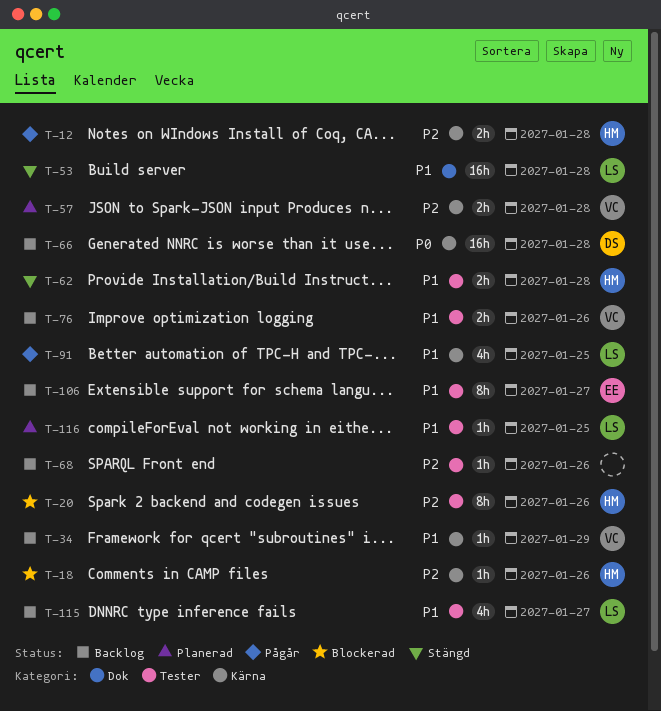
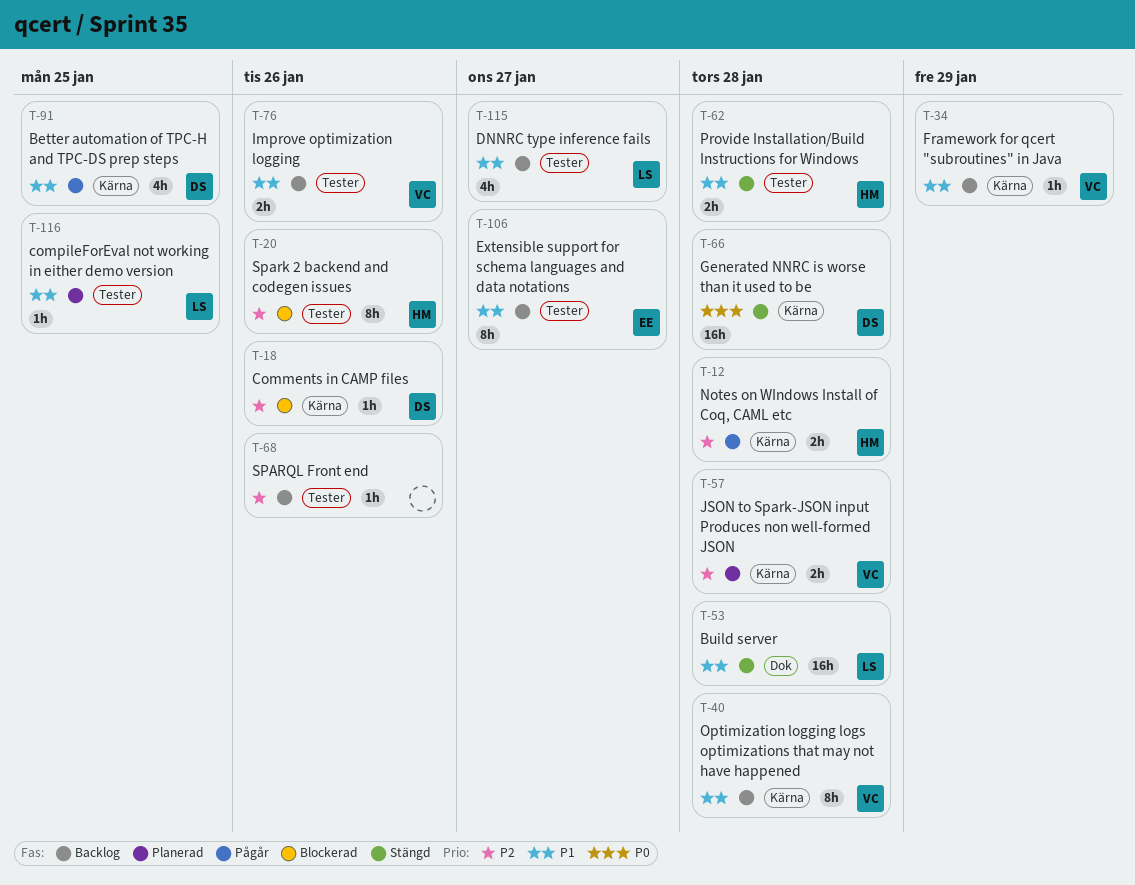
T-18, owner: HM -> DS
T-40: none -> present
T-66, status: Backlog -> Stängd
T-91, owner: LS -> DS

